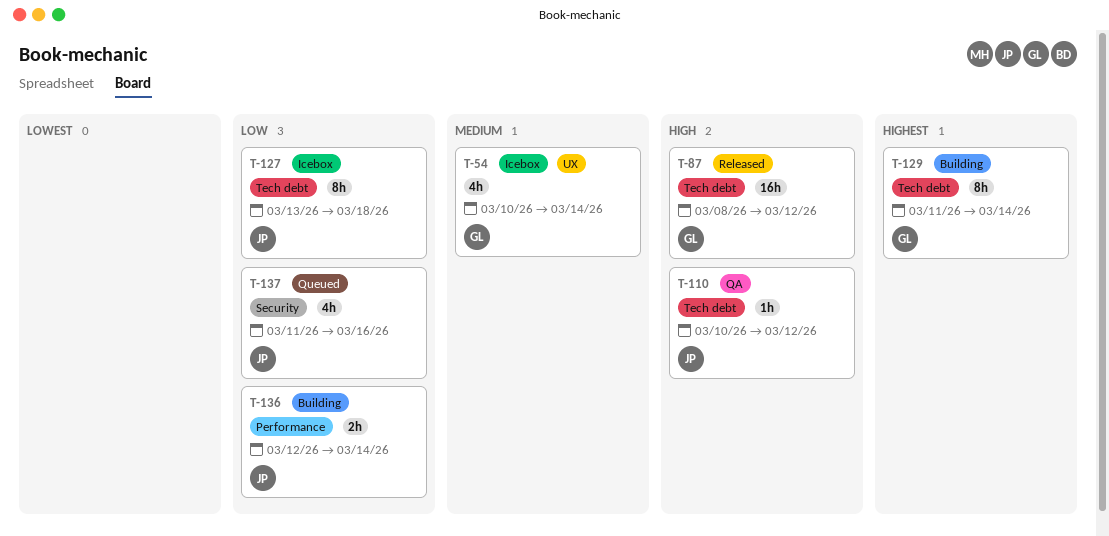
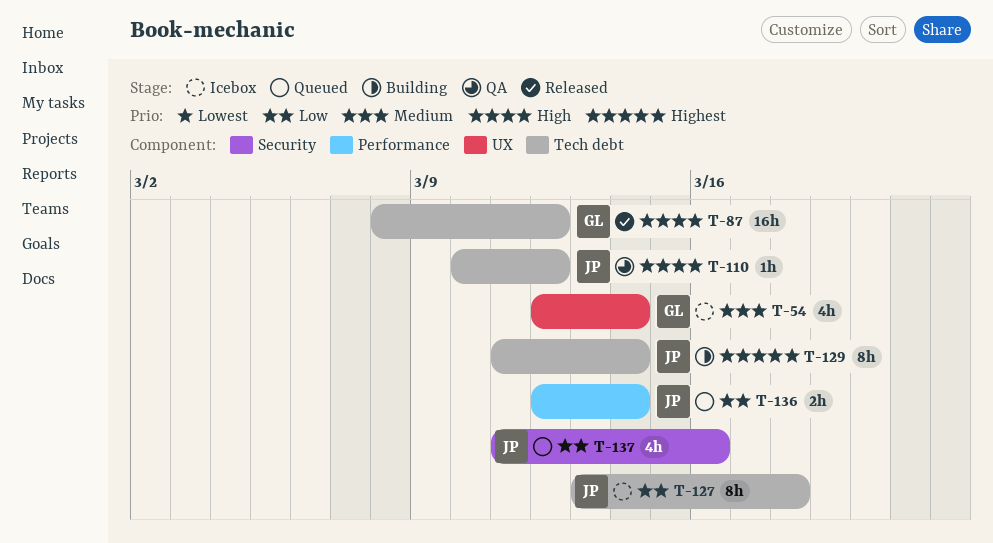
T-54, start: Mar 10 -> Mar 12
T-129, owner: GL -> JP
T-136, status: Building -> Queued

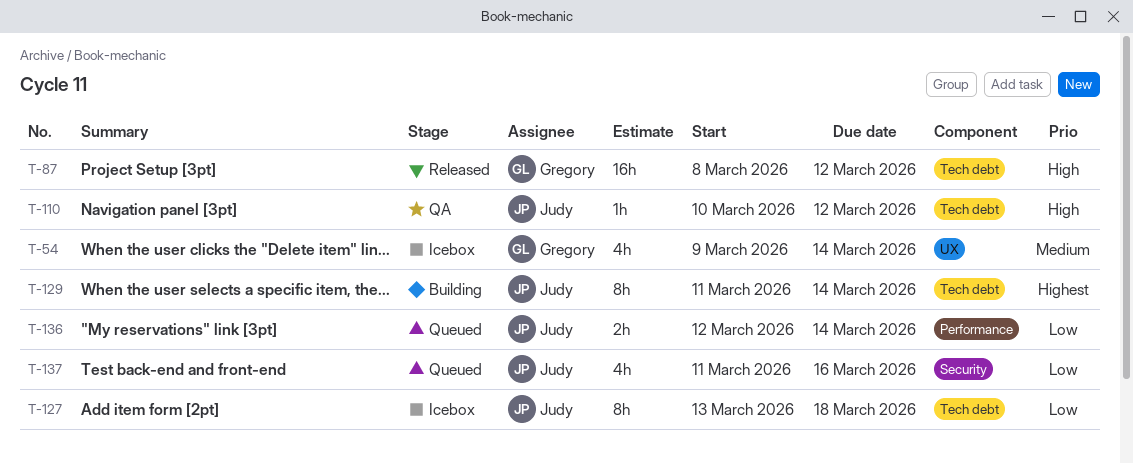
T-54, start: Mar 12 -> Mar 9

